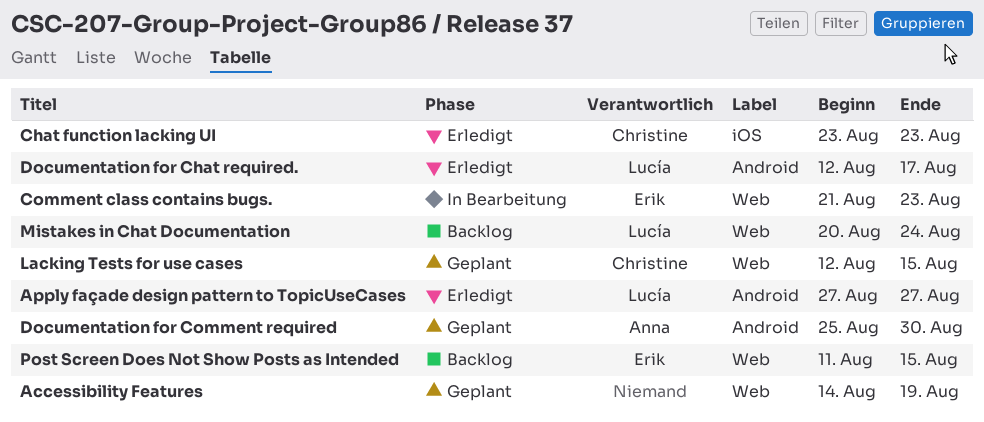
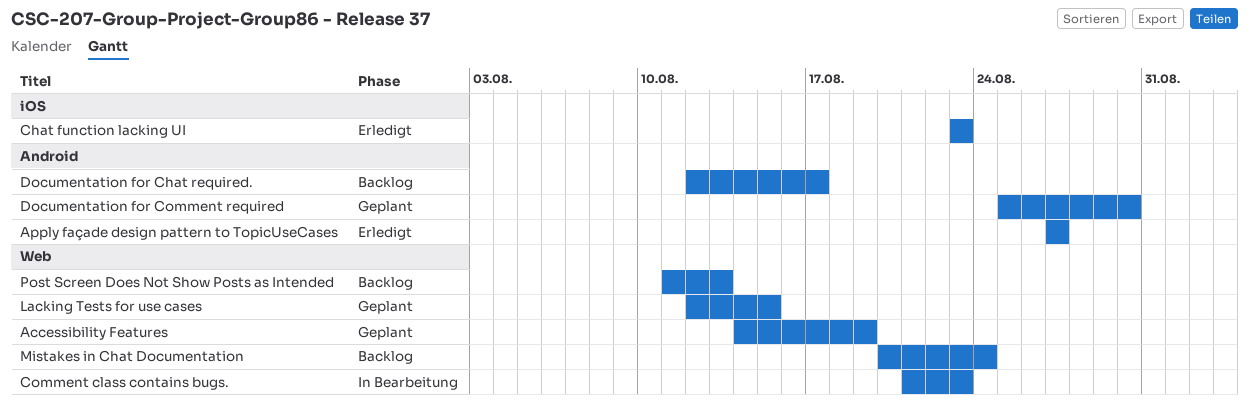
Documentation for Chat required., status: Erledigt -> Backlog
Post Screen Does Not Show Posts as Intended, due: Aug 15 -> Aug 13

